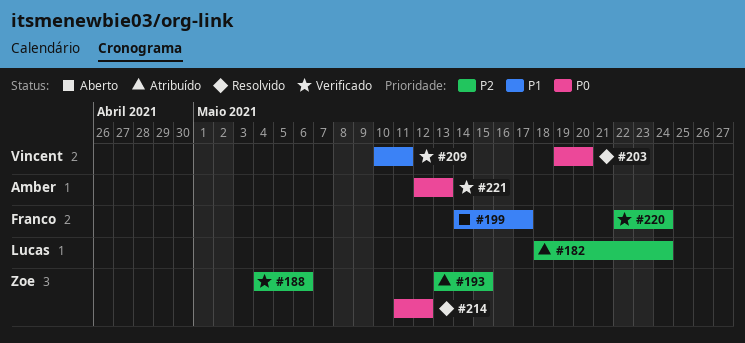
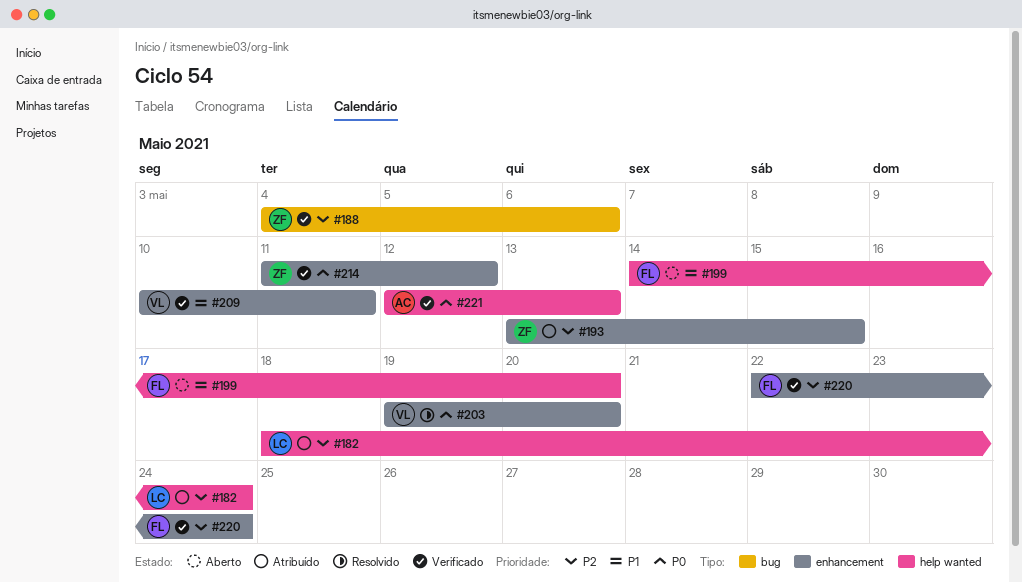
#199, due: May 17 -> May 20
#214, status: Resolvido -> Verificado

